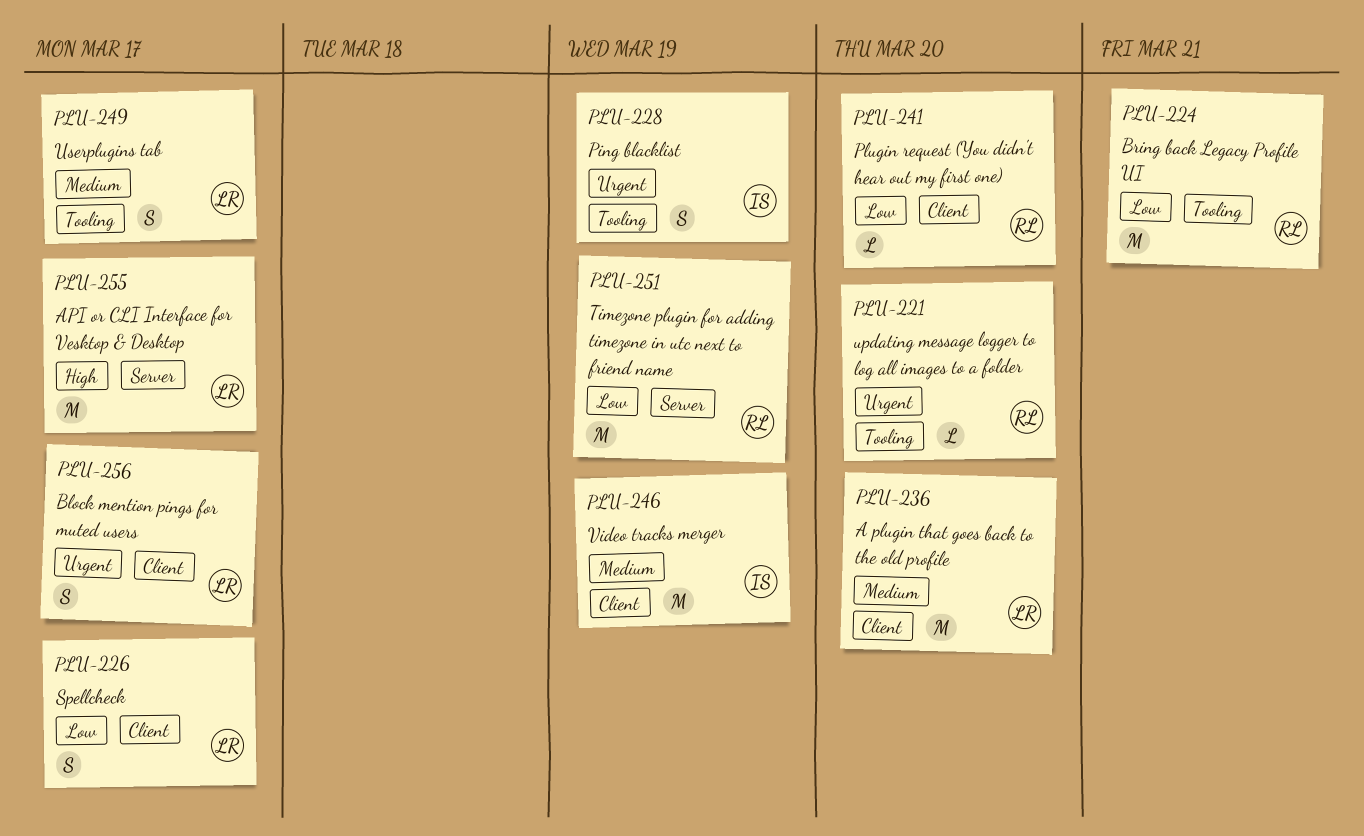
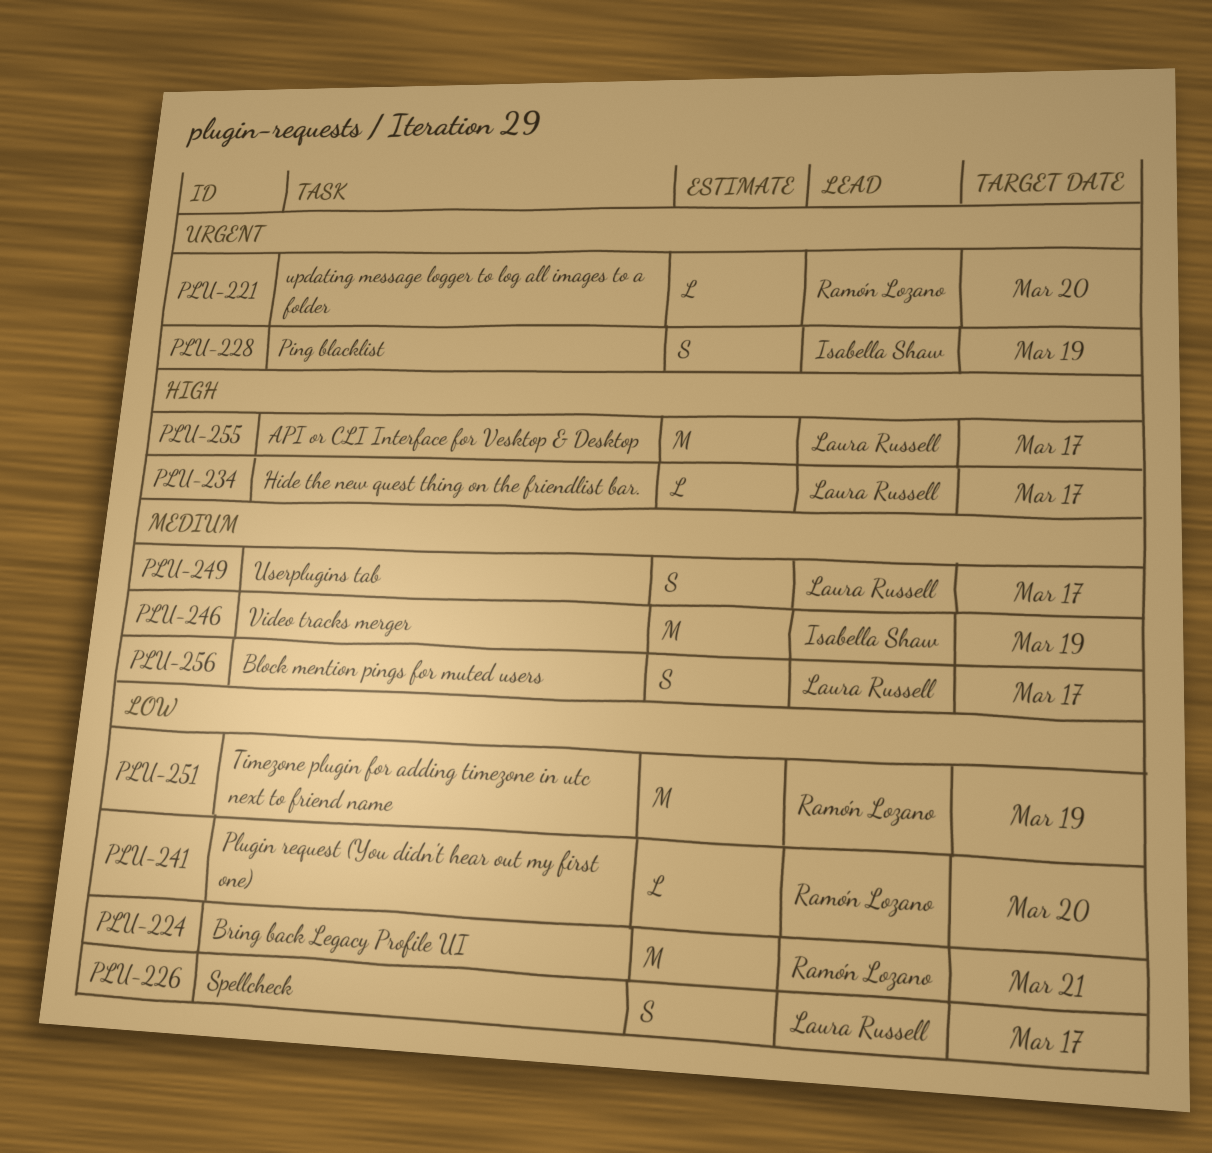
PLU-234: none -> present
PLU-236: present -> none
PLU-256, priority: Urgent -> Medium

